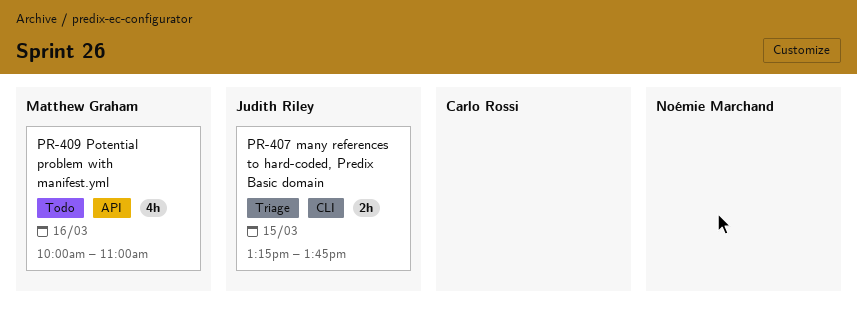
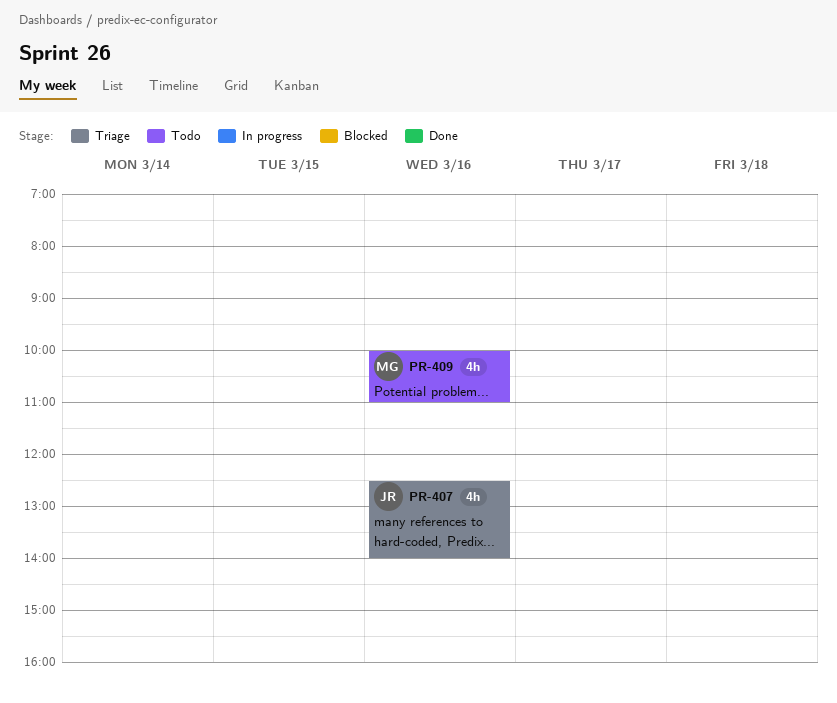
PR-407, estimate: 2h -> 4h
PR-407, day: Mar 15 -> Mar 16
PR-407, begins: 13:15 -> 12:30
PR-407, ends: 13:45 -> 14:00

